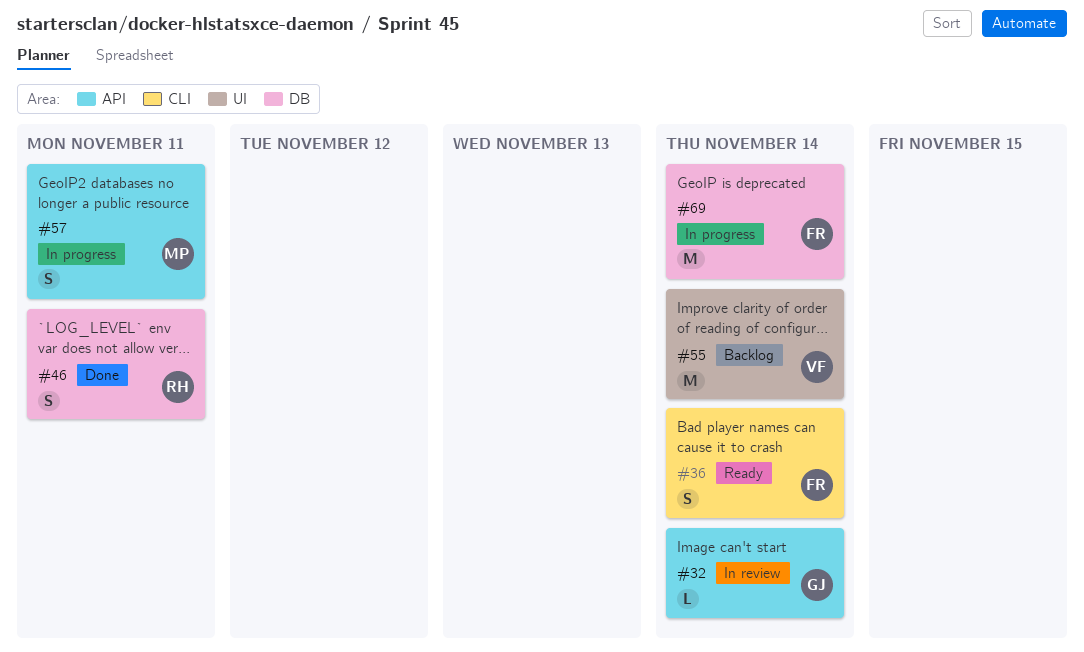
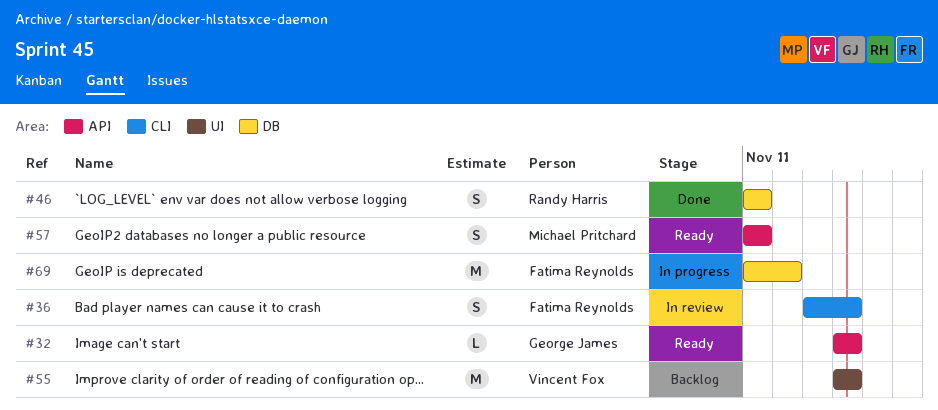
#32, status: In review -> Ready
#36, status: Ready -> In review
#57, status: In progress -> Ready
#69, due: Nov 14 -> Nov 12

